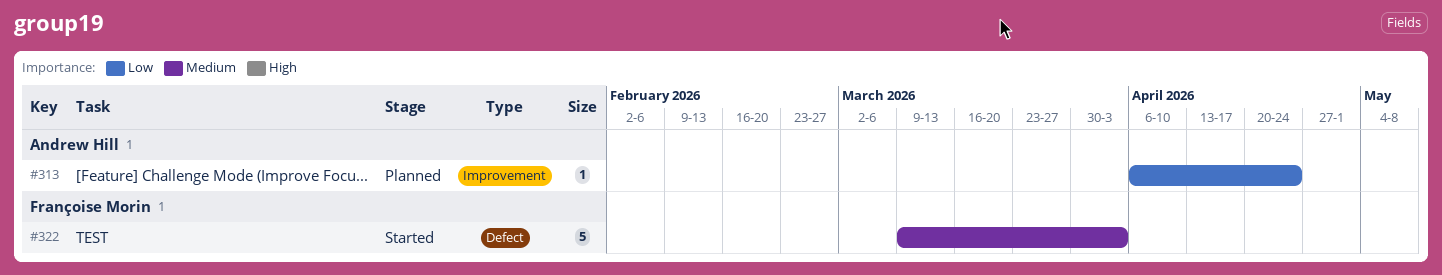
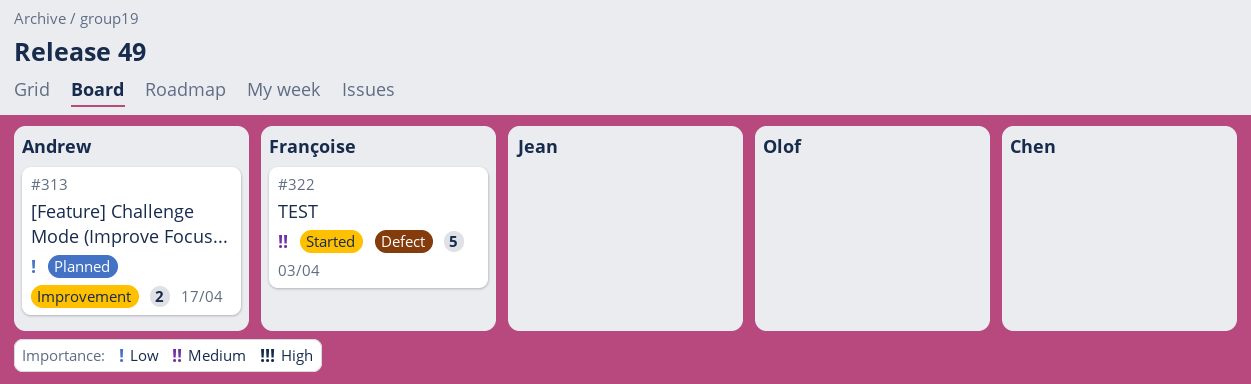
#313, estimate: 1 -> 2
#313, due: Apr 24 -> Apr 17

